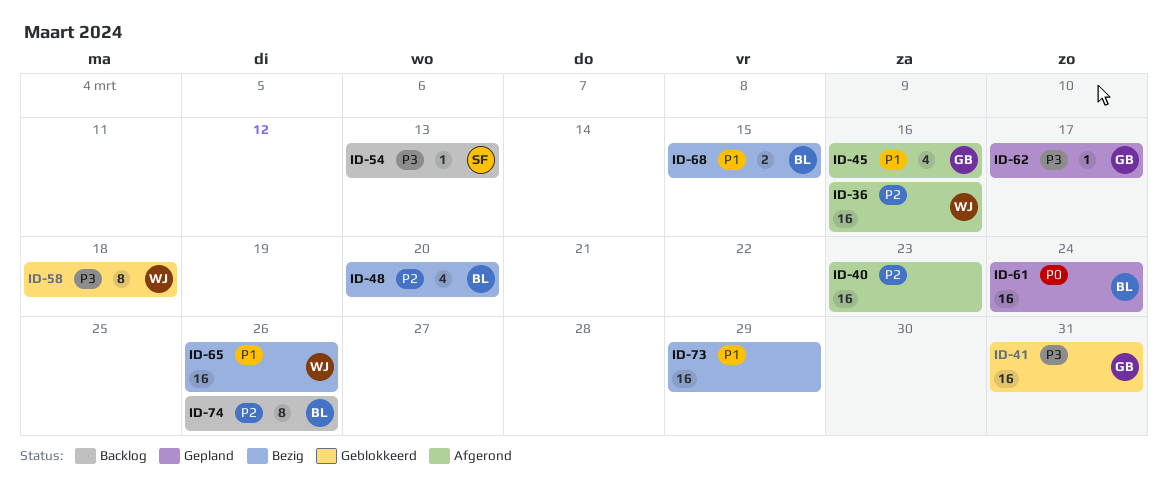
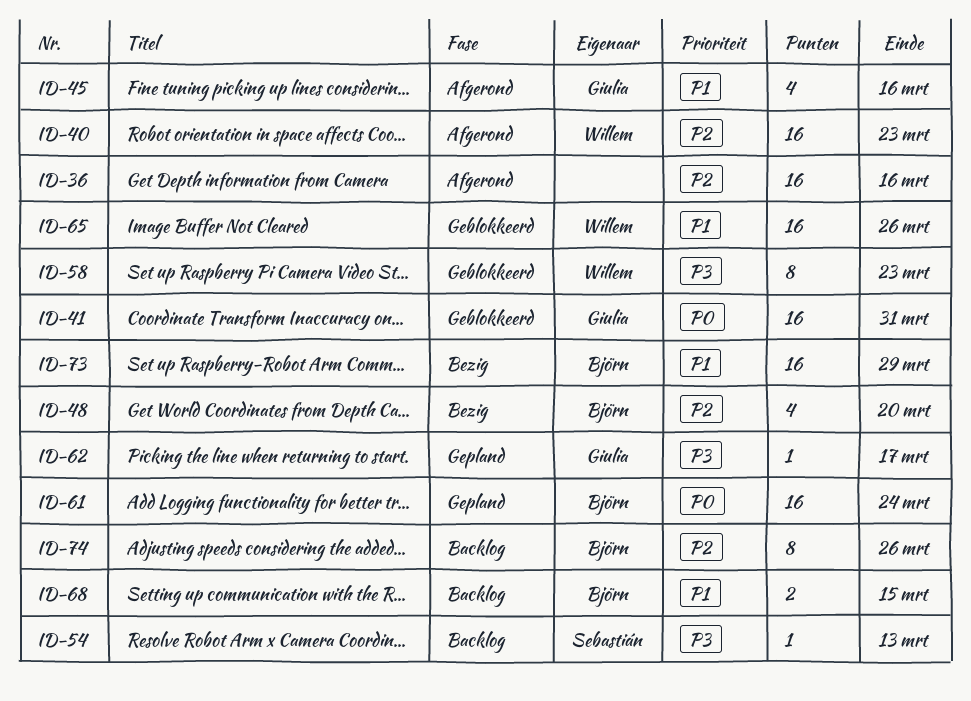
ID-36, owner: Willem -> none
ID-40, owner: none -> Willem
ID-41, priority: P3 -> P0
ID-58, due: Mar 18 -> Mar 23
ID-65, status: Bezig -> Geblokkeerd
ID-68, status: Bezig -> Backlog
ID-73, owner: none -> Björn

